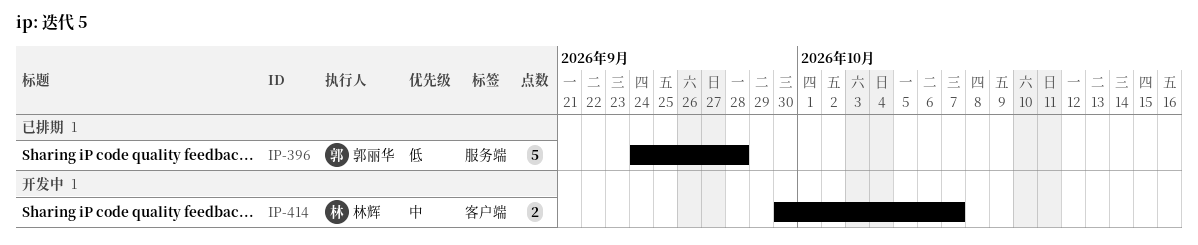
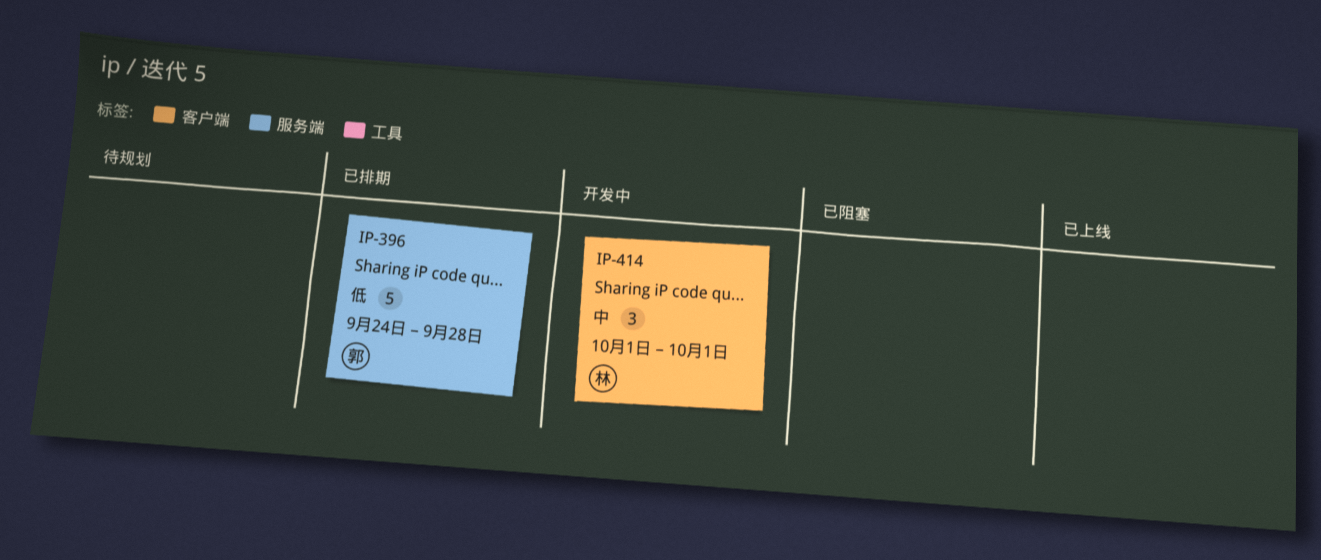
IP-414, estimate: 2 -> 3
IP-414, start: Sep 30 -> Oct 1
IP-414, due: Oct 7 -> Oct 1

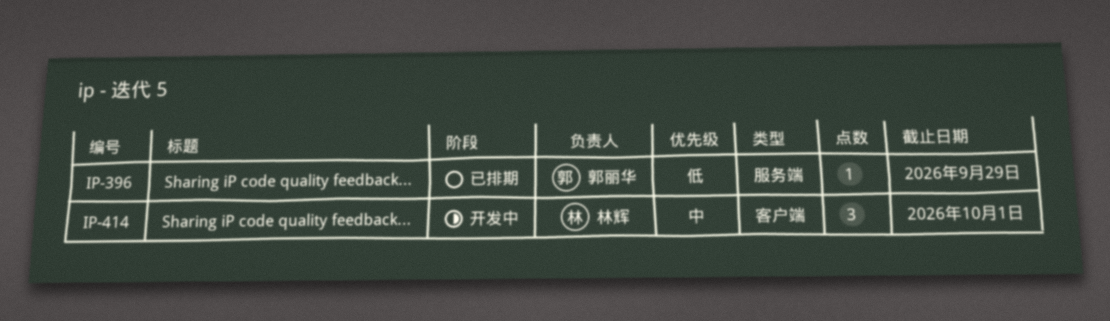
IP-396, estimate: 5 -> 1
IP-396, due: Sep 28 -> Sep 29

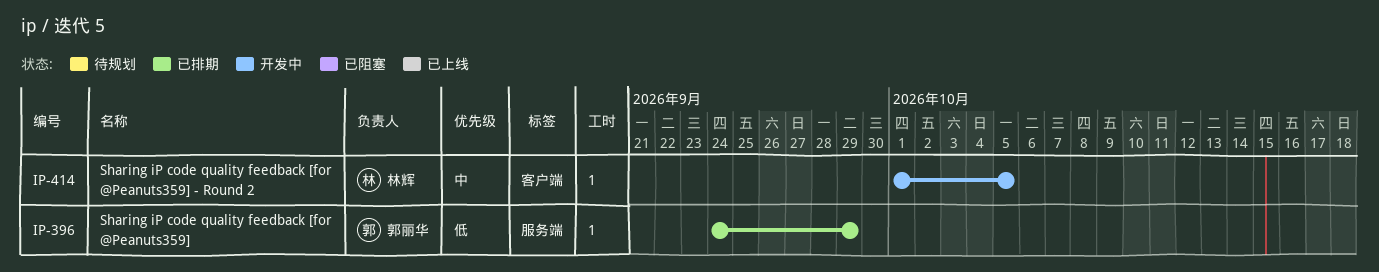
IP-414, estimate: 3 -> 1
IP-414, due: Oct 1 -> Oct 5

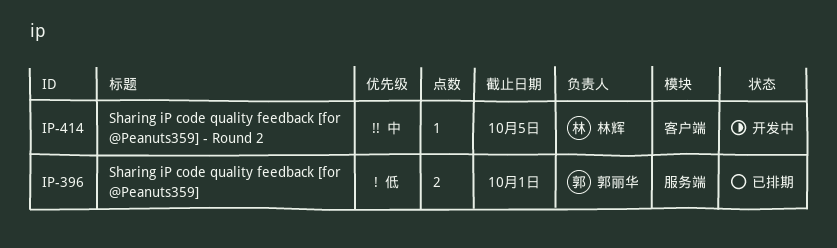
IP-396, estimate: 1 -> 2
IP-396, due: Sep 29 -> Oct 1

